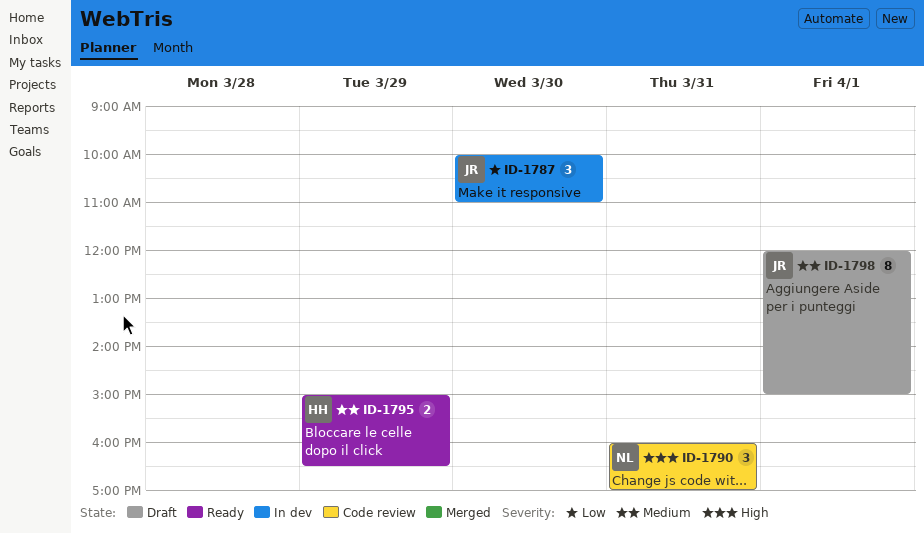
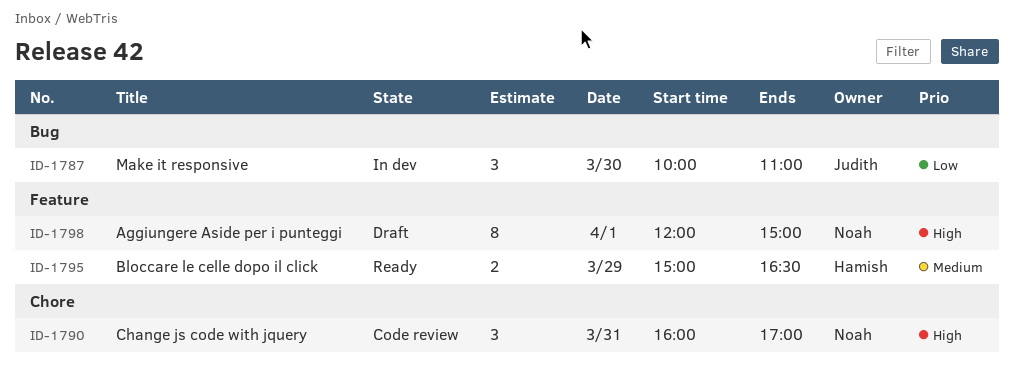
ID-1798, owner: Judith -> Noah
ID-1798, priority: Medium -> High

